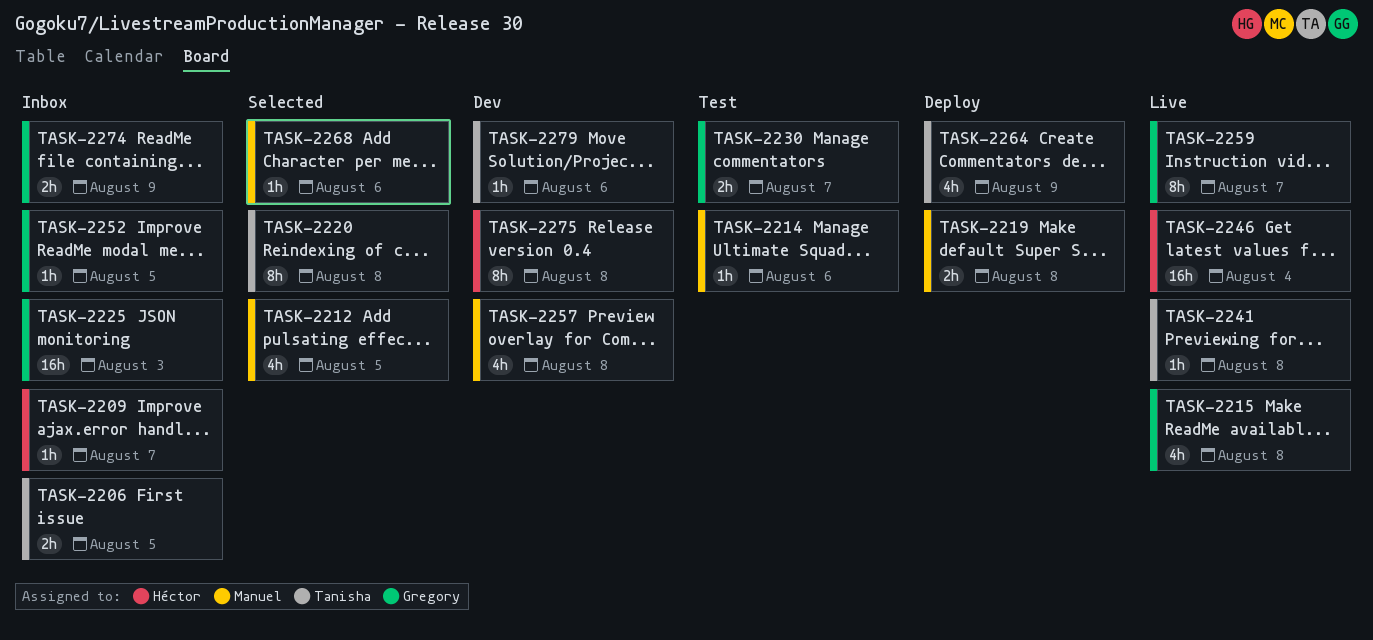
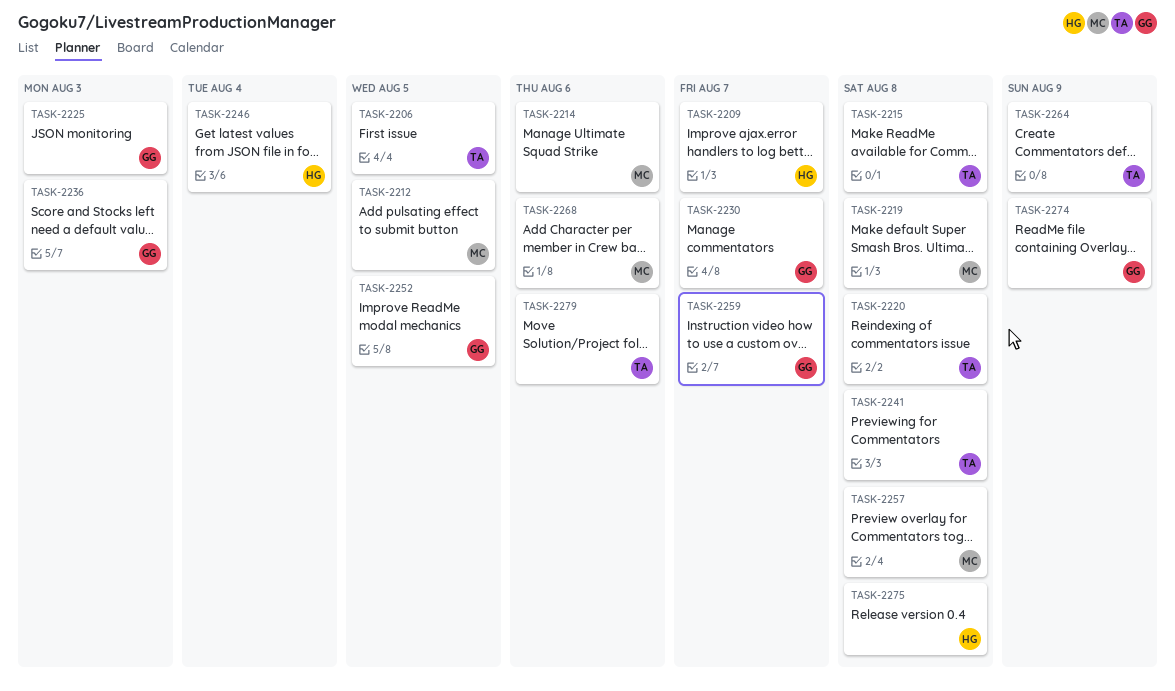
TASK-2215, owner: Gregory -> Tanisha
TASK-2236: none -> present

